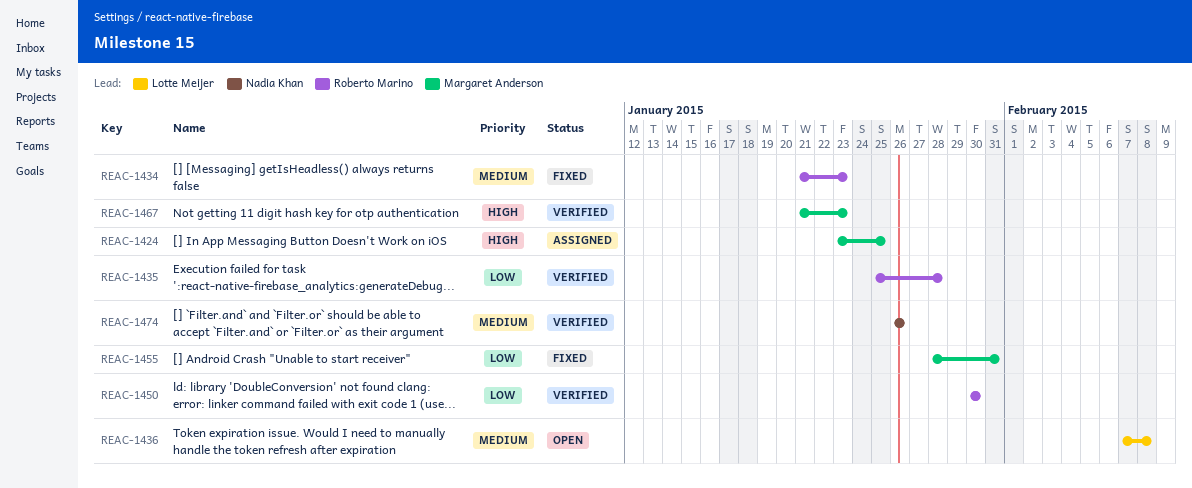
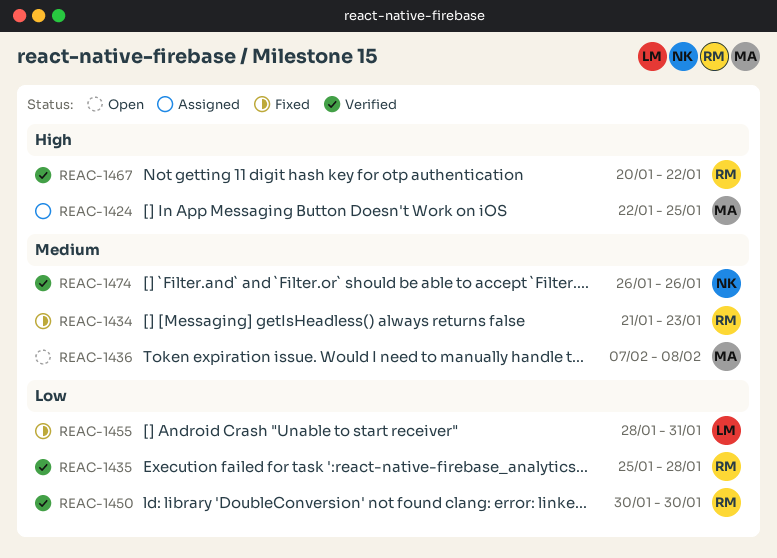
REAC-1424, start: Jan 23 -> Jan 22
REAC-1436, owner: Lotte Meijer -> Margaret Anderson
REAC-1455, owner: Margaret Anderson -> Lotte Meijer
REAC-1467, owner: Margaret Anderson -> Roberto Marino
REAC-1467, start: Jan 21 -> Jan 20
REAC-1467, due: Jan 23 -> Jan 22

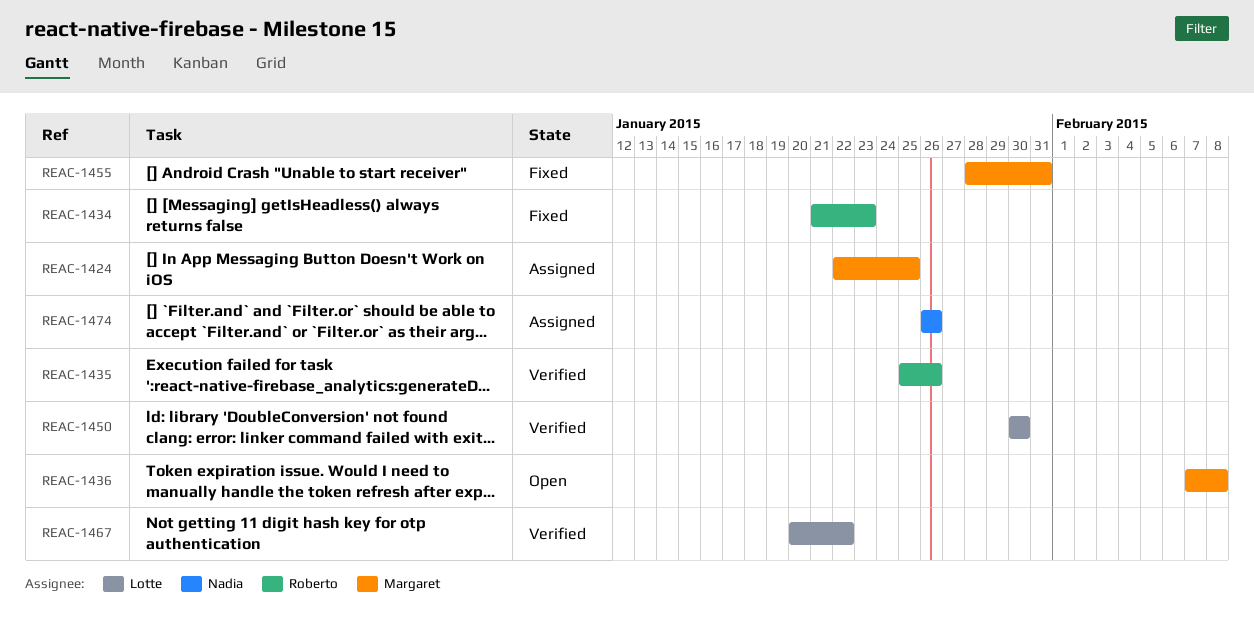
REAC-1435, due: Jan 28 -> Jan 26
REAC-1450, owner: Roberto -> Lotte
REAC-1455, owner: Lotte -> Margaret
REAC-1467, owner: Roberto -> Lotte
REAC-1474, status: Verified -> Assigned

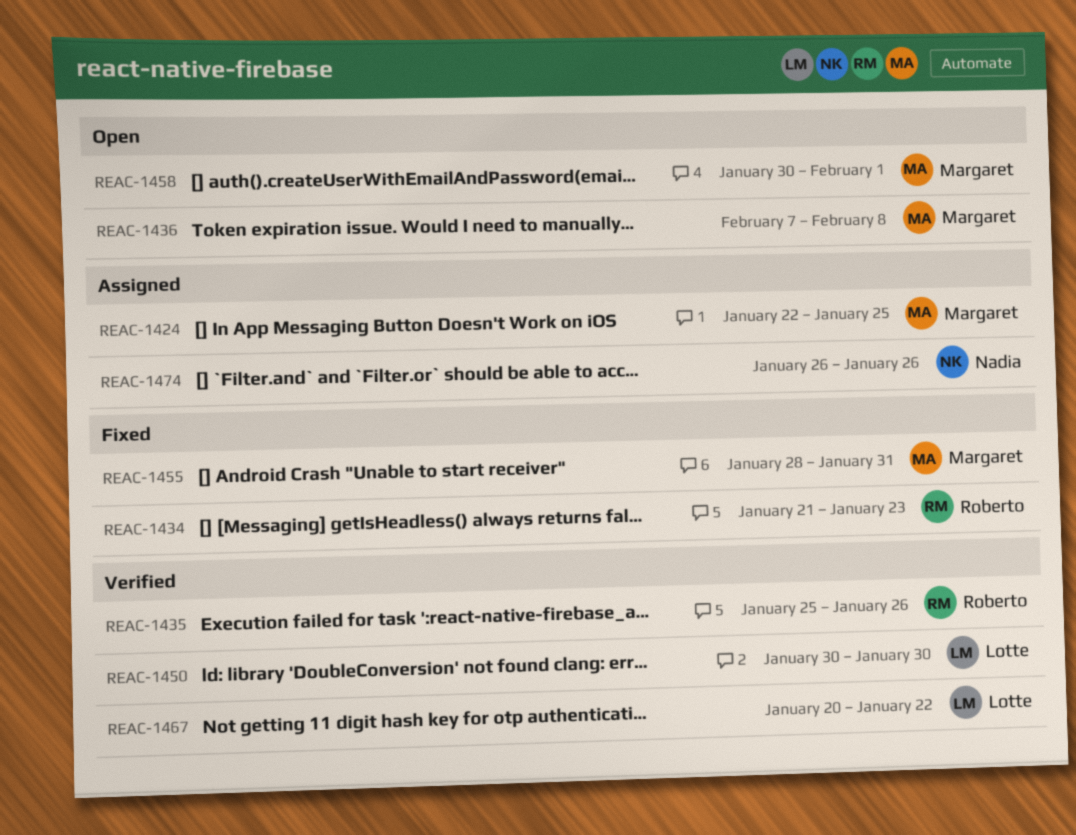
REAC-1458: none -> present

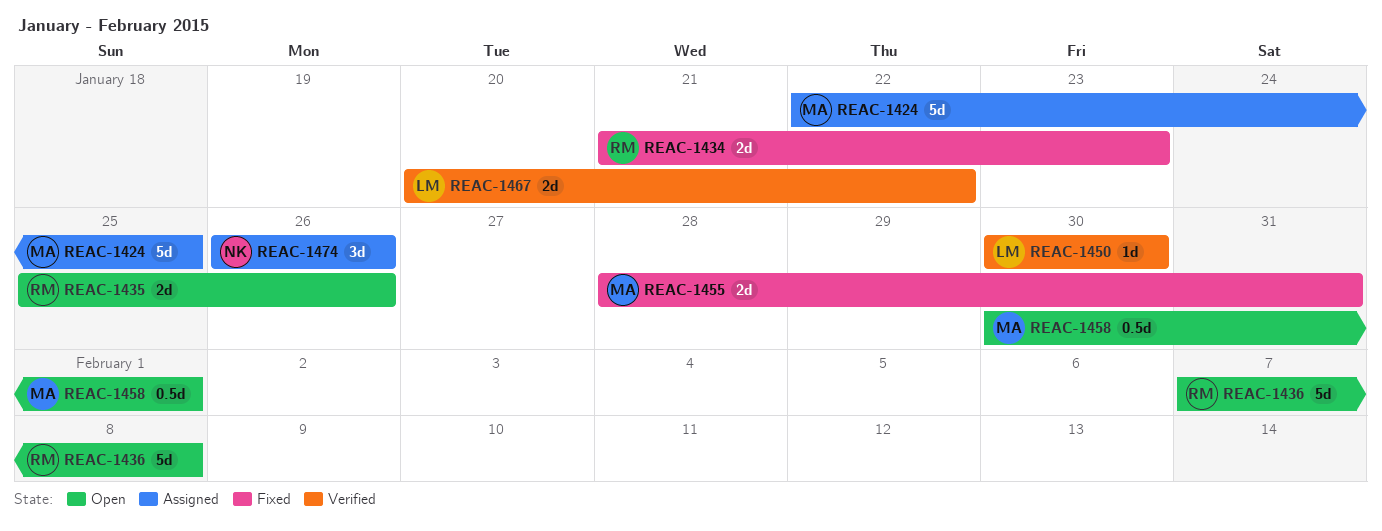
REAC-1435, status: Verified -> Open
REAC-1436, owner: Margaret -> Roberto

